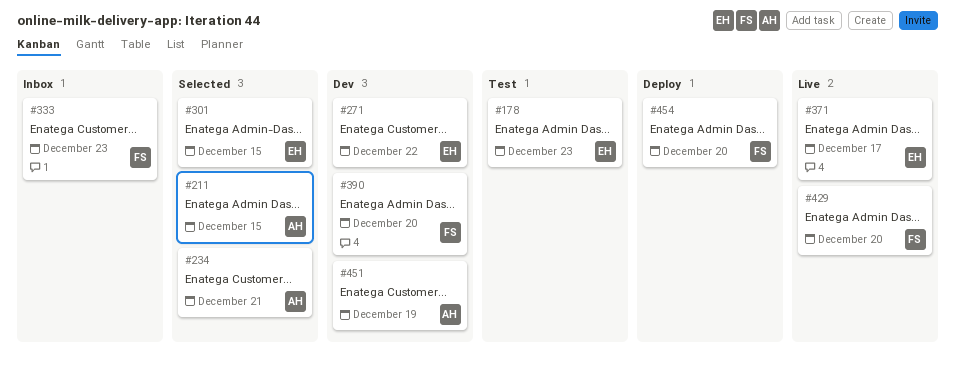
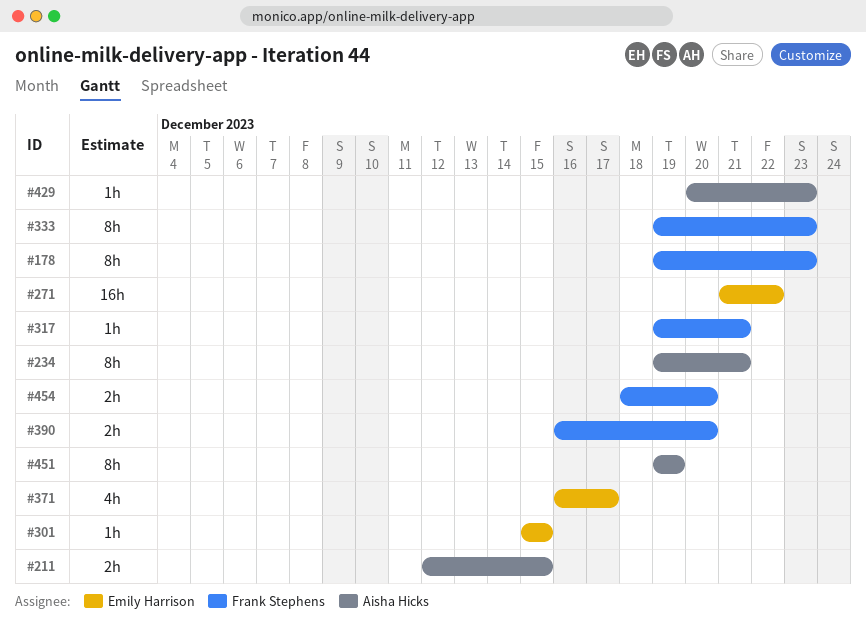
#178, owner: Emily Harrison -> Frank Stephens
#317: none -> present
#429, owner: Frank Stephens -> Aisha Hicks
#429, due: Dec 20 -> Dec 23

